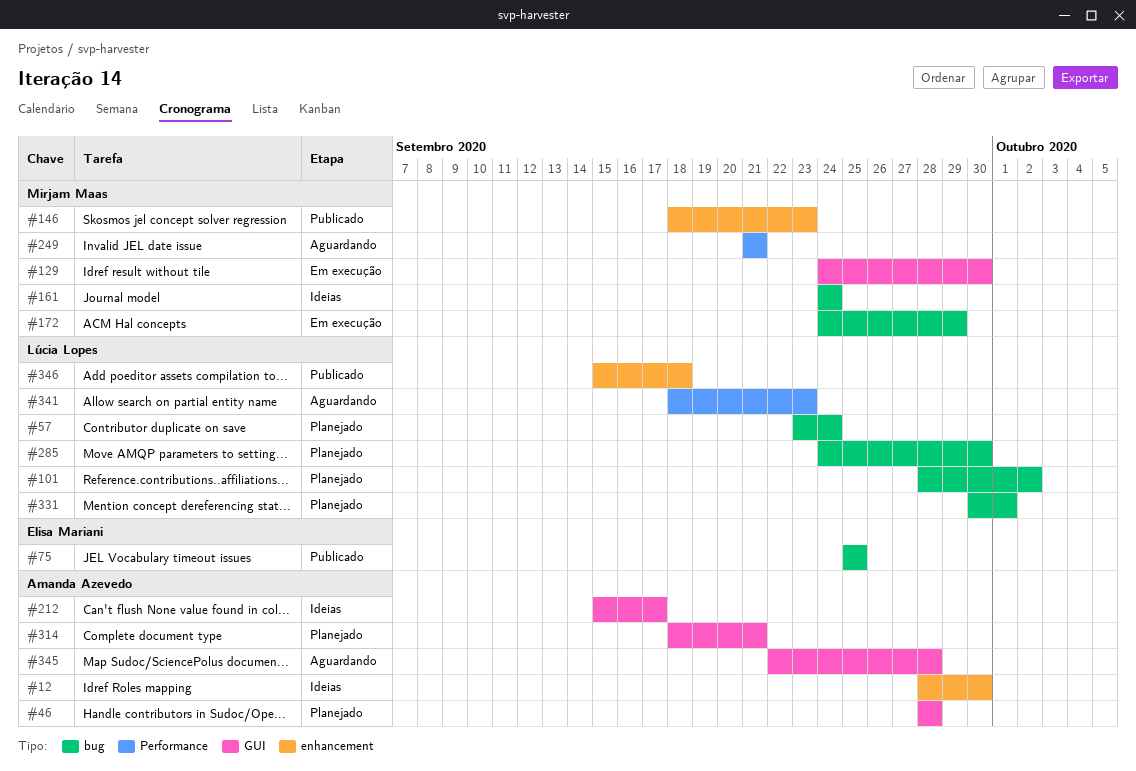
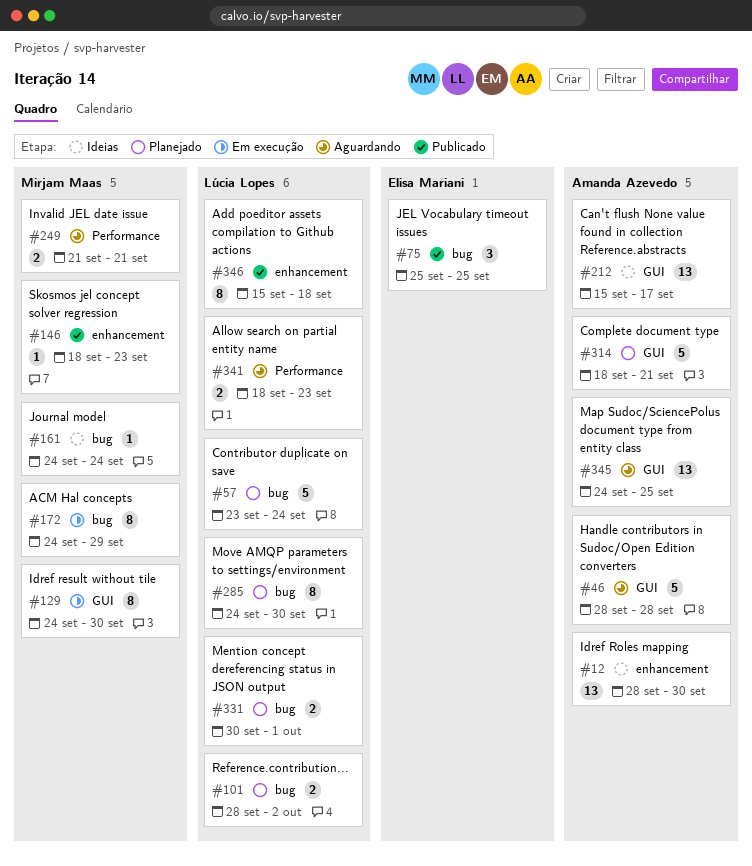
#46, status: Planejado -> Aguardando
#345, start: Sep 22 -> Sep 24
#345, due: Sep 28 -> Sep 25

